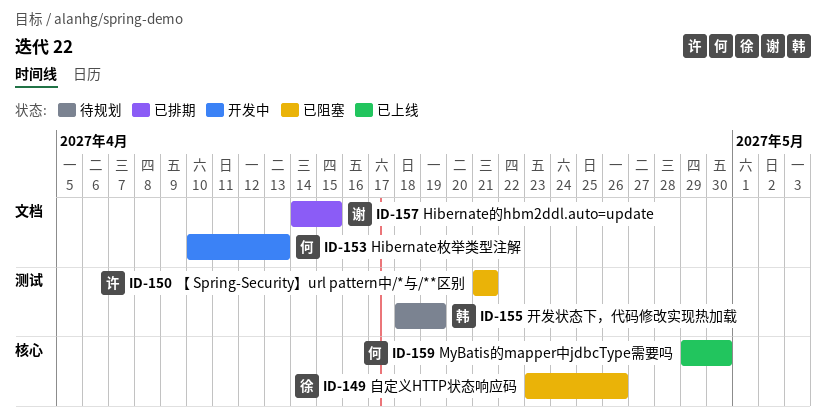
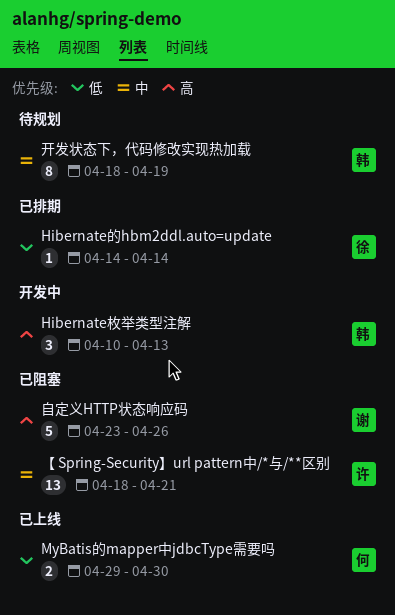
Hibernate枚举类型注解, owner: 何 -> 韩
Hibernate的hbm2ddl.auto=update, owner: 谢 -> 徐
Hibernate的hbm2ddl.auto=update, due: Apr 15 -> Apr 14
【 Spring-Security】url pattern中/*与/**区别, start: Apr 21 -> Apr 18
自定义HTTP状态响应码, owner: 徐 -> 谢

